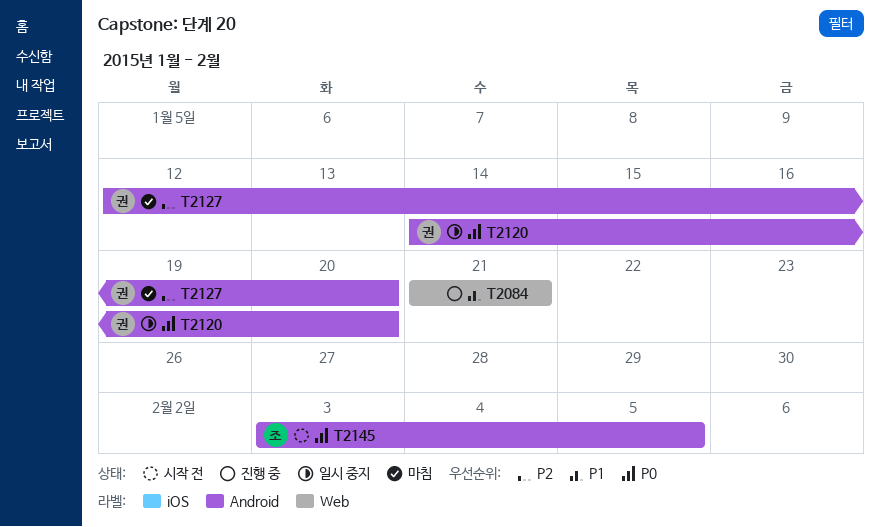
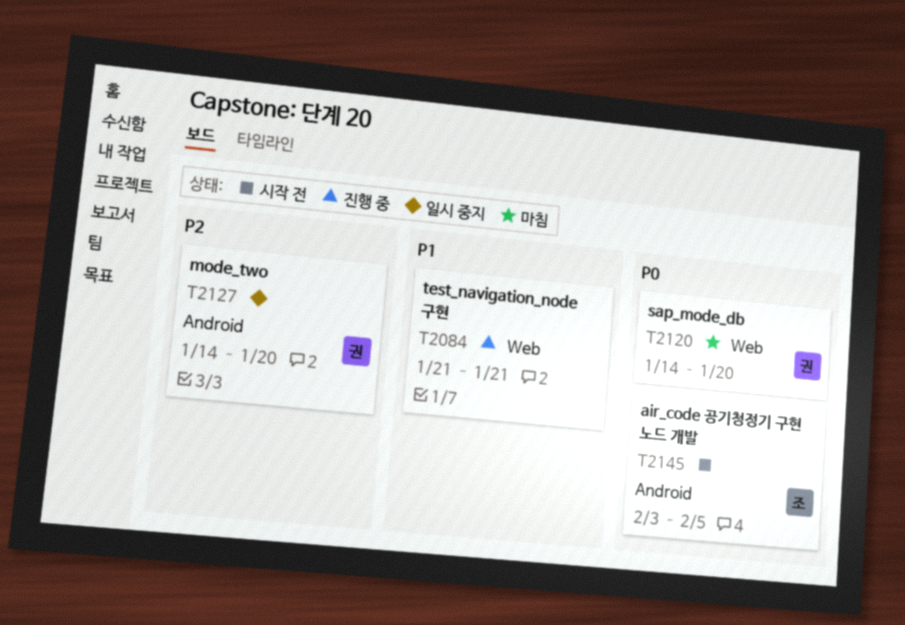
T2120, status: 일시 중지 -> 마침
T2120, label: Android -> Web
T2127, status: 마침 -> 일시 중지
T2127, start: Jan 12 -> Jan 14

